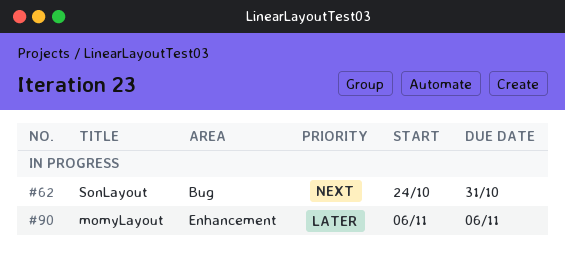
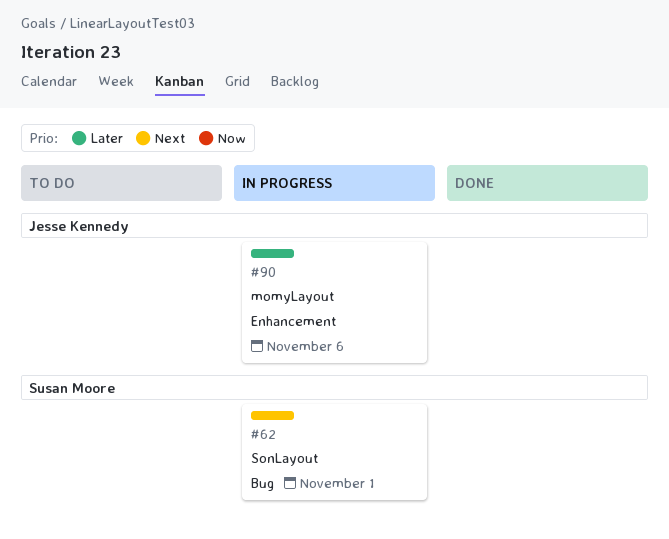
#62, due: Oct 31 -> Nov 1

